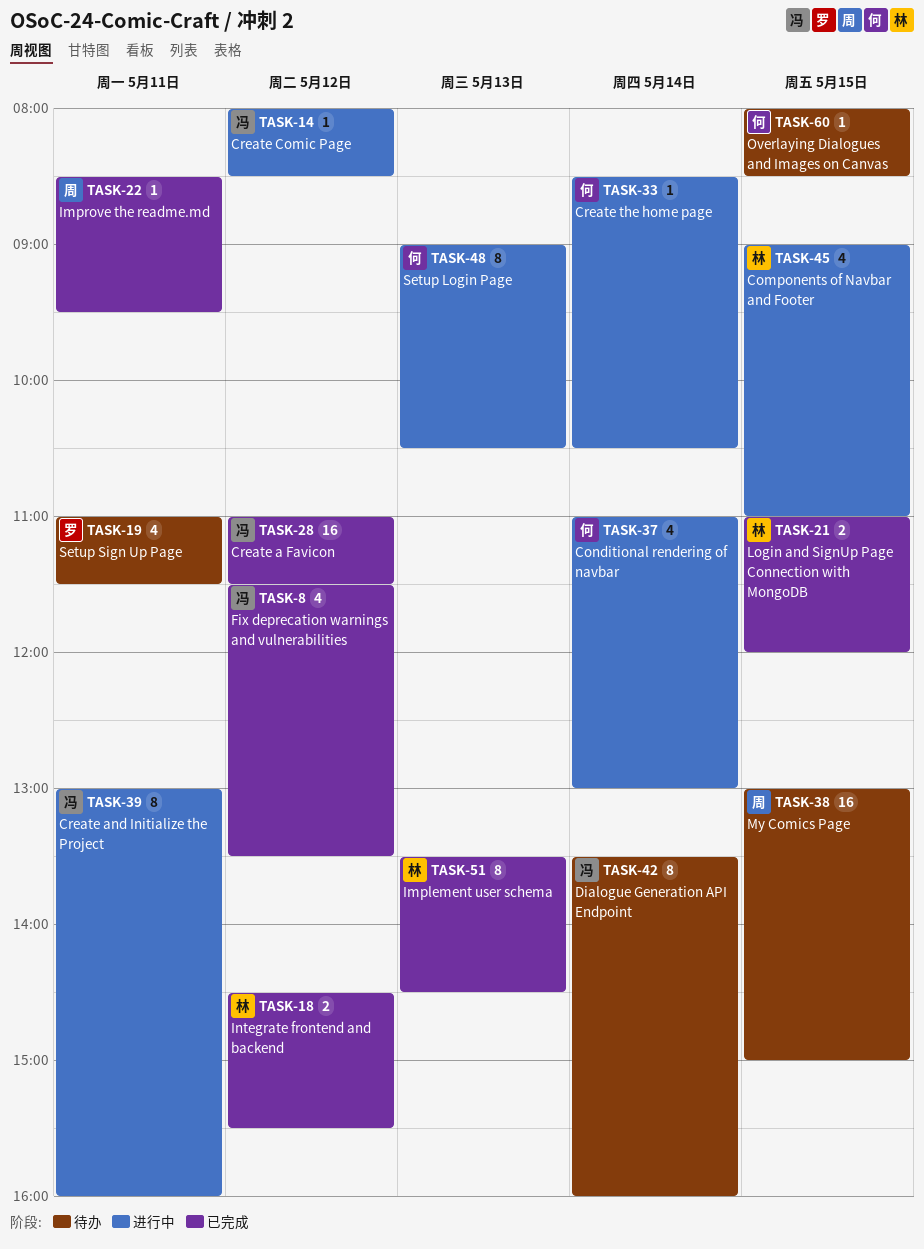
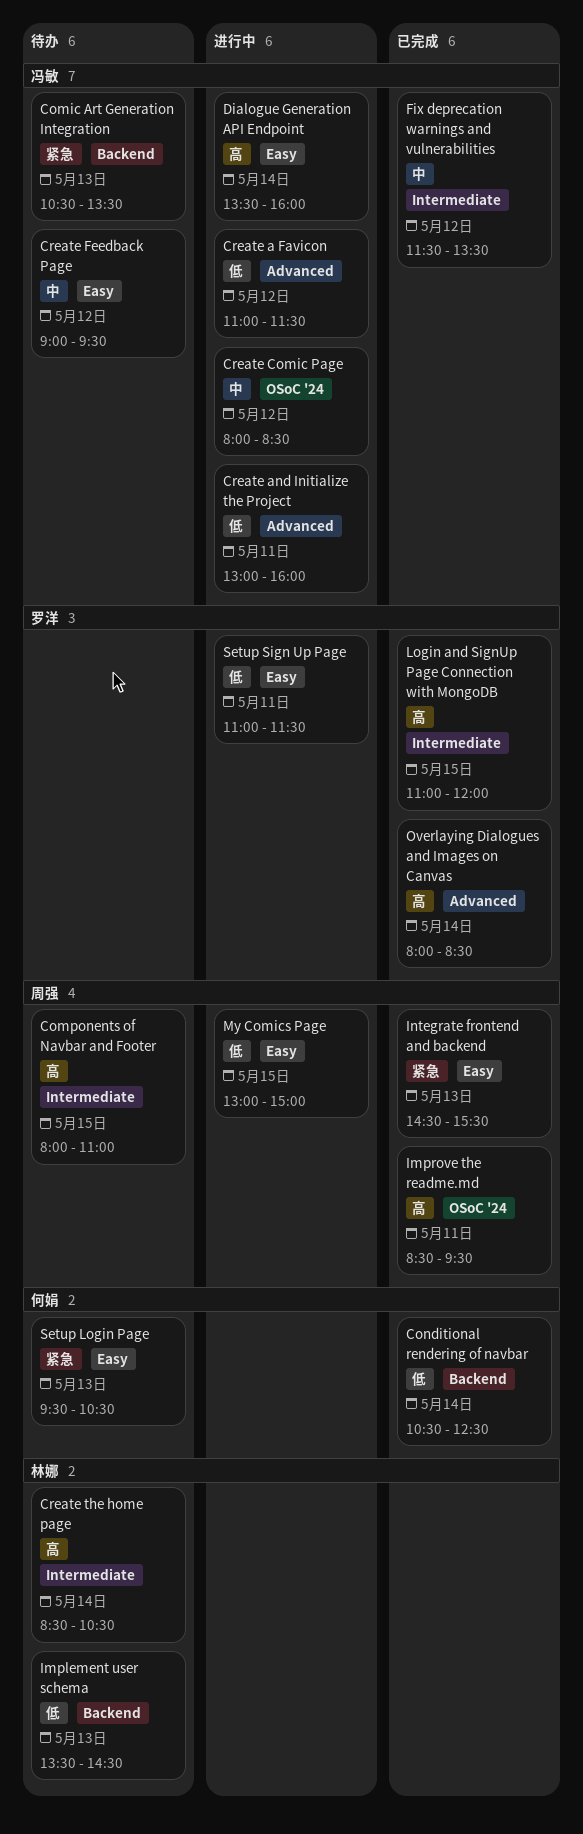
Comic Art Generation Integration: none -> present
Components of Navbar and Footer, status: 进行中 -> 待办
Components of Navbar and Footer, owner: 林娜 -> 周强
Components of Navbar and Footer, begins: 09:00 -> 08:00
Conditional rendering of navbar, status: 进行中 -> 已完成
Conditional rendering of navbar, begins: 11:00 -> 10:30
Conditional rendering of navbar, ends: 13:00 -> 12:30
Create a Favicon, status: 已完成 -> 进行中
Create Feedback Page: none -> present
Create the home page, status: 进行中 -> 待办
Create the home page, owner: 何娟 -> 林娜
Dialogue Generation API Endpoint, status: 待办 -> 进行中
Implement user schema, status: 已完成 -> 待办
Integrate frontend and backend, owner: 林娜 -> 周强
Integrate frontend and backend, day: May 12 -> May 13
Login and SignUp Page Connection with MongoDB, owner: 林娜 -> 罗洋
My Comics Page, status: 待办 -> 进行中
Overlaying Dialogues and Images on Canvas, status: 待办 -> 已完成
Overlaying Dialogues and Images on Canvas, owner: 何娟 -> 罗洋
Overlaying Dialogues and Images on Canvas, day: May 15 -> May 14
Setup Login Page, status: 进行中 -> 待办
Setup Login Page, begins: 09:00 -> 09:30
Setup Sign Up Page, status: 待办 -> 进行中

